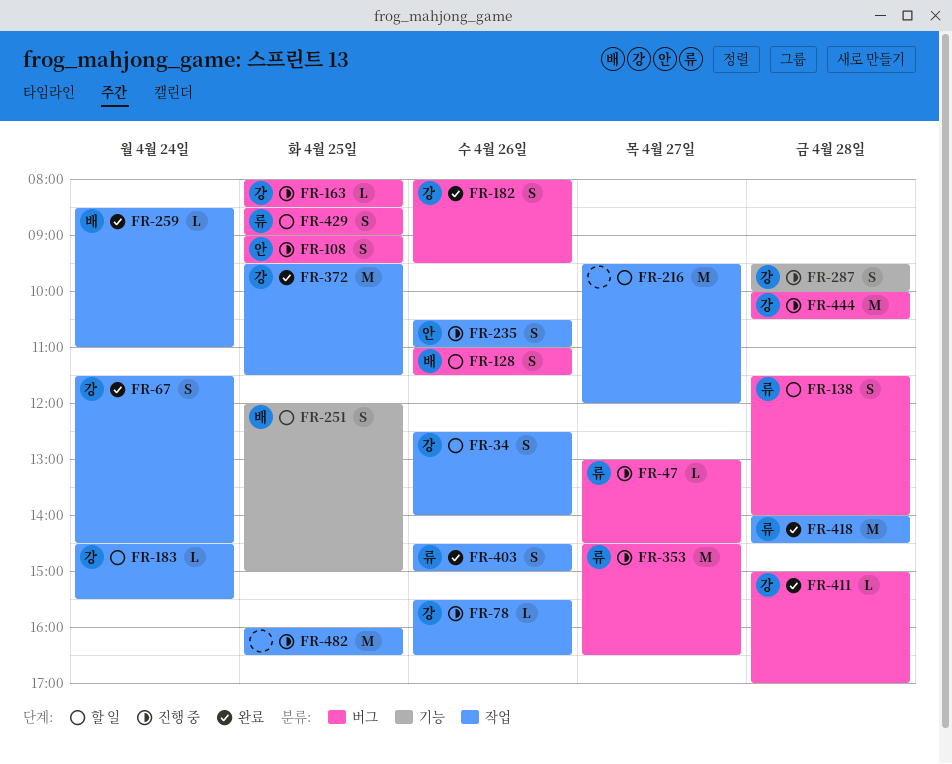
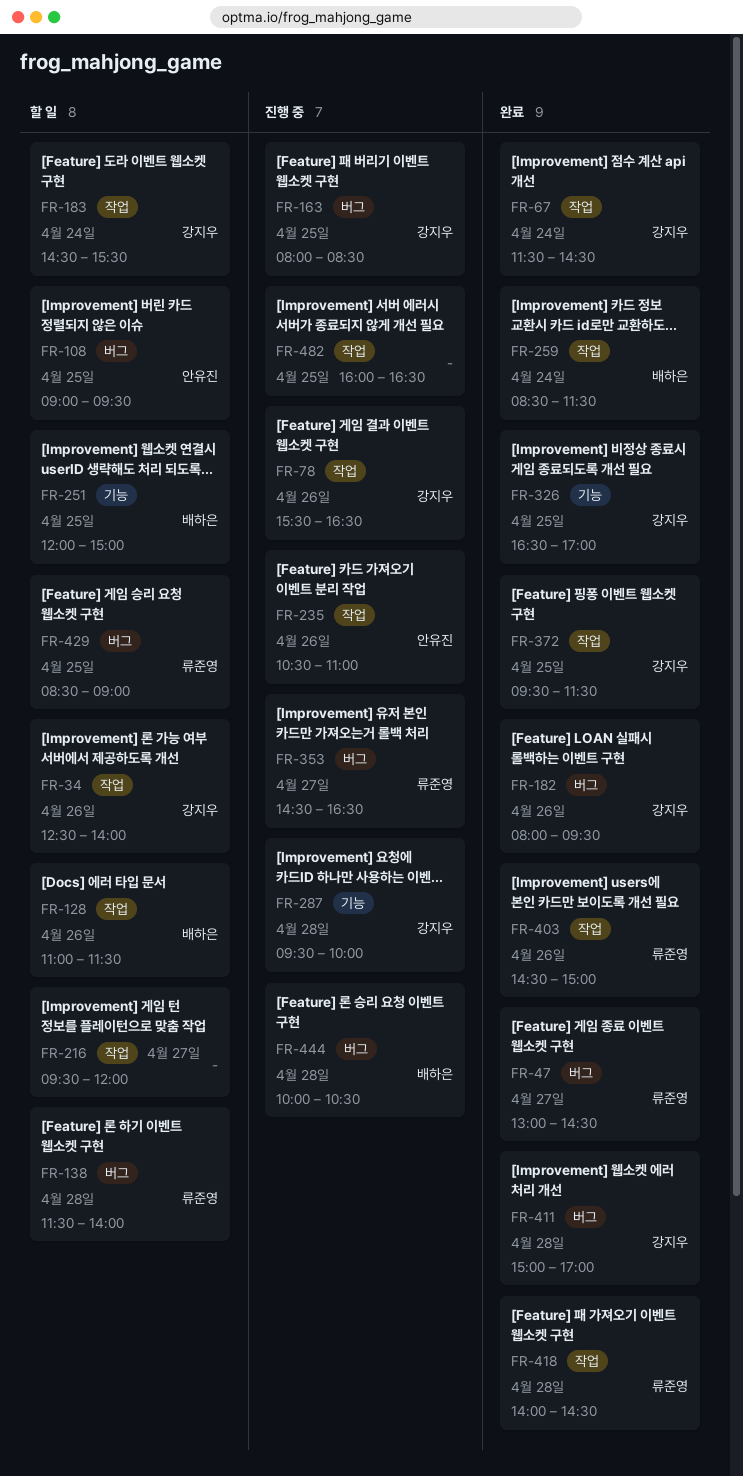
FR-47, status: 진행 중 -> 완료
FR-108, status: 진행 중 -> 할 일
FR-128, label: 버그 -> 작업
FR-259, ends: 11:00 -> 11:30
FR-326: none -> present
FR-444, owner: 강지우 -> 배하은

